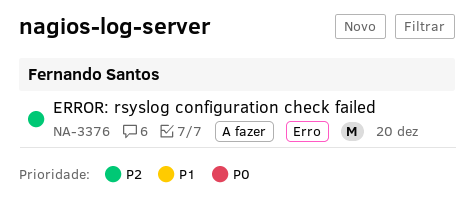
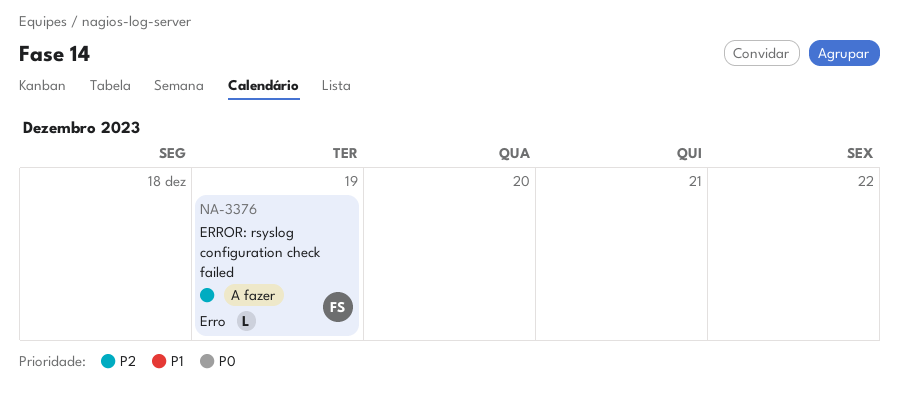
NA-3376, estimate: M -> L
NA-3376, due: Dec 20 -> Dec 19

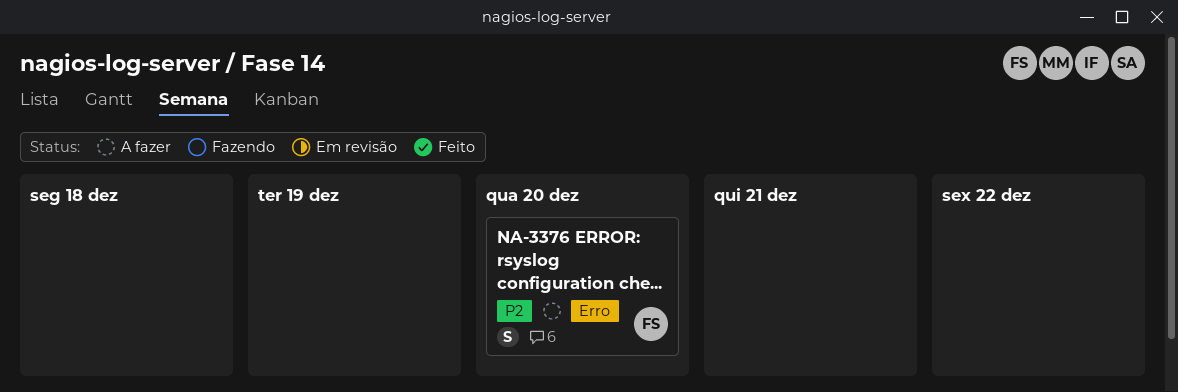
NA-3376, estimate: L -> S
NA-3376, due: Dec 19 -> Dec 20

